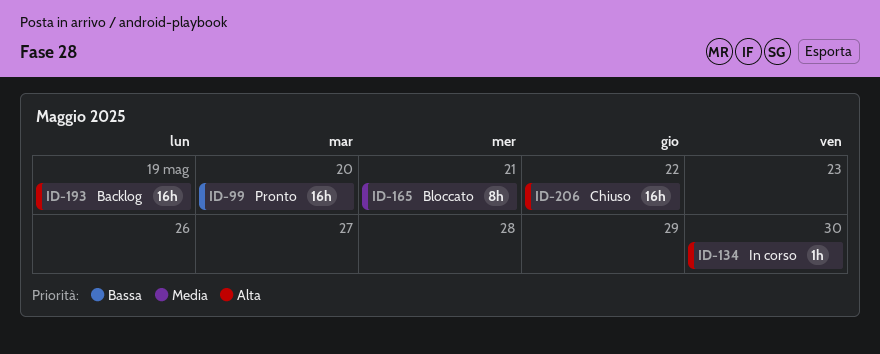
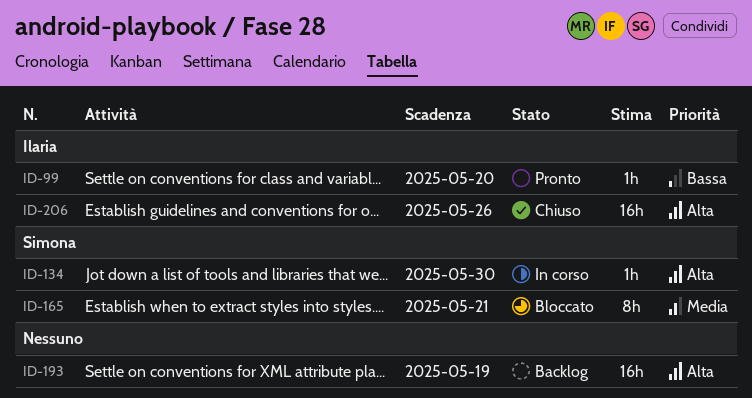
ID-99, estimate: 16h -> 1h
ID-206, due: May 22 -> May 26

